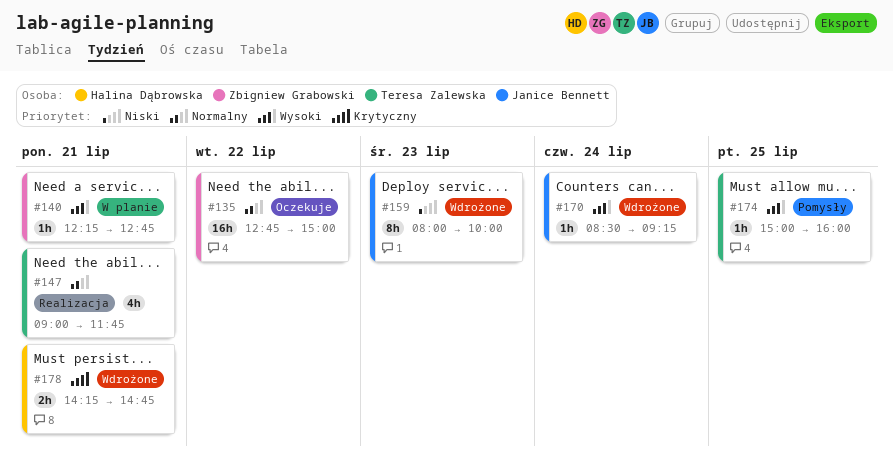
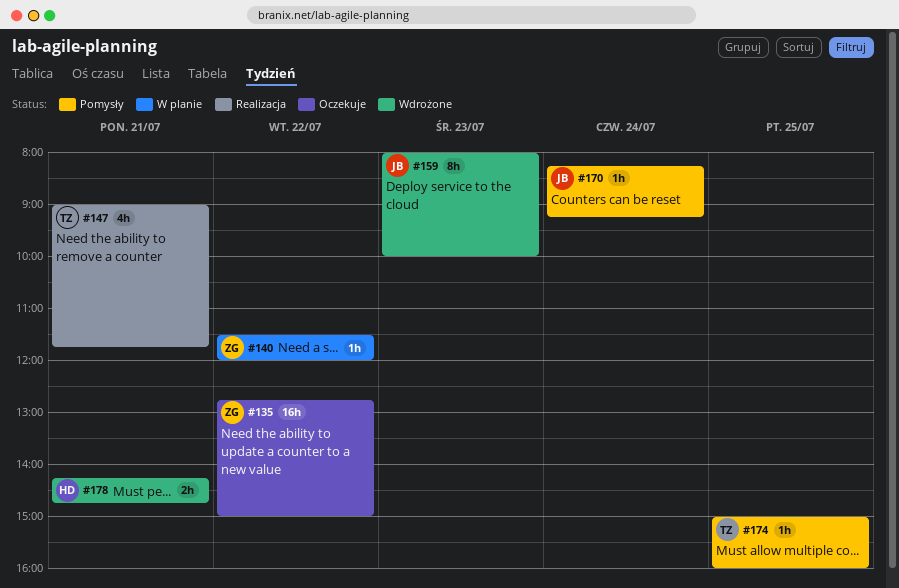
#140, day: Jul 21 -> Jul 22
#140, begins: 12:15 -> 11:30
#140, ends: 12:45 -> 12:00
#170, status: Wdrożone -> Pomysły
#170, begins: 08:30 -> 08:15

